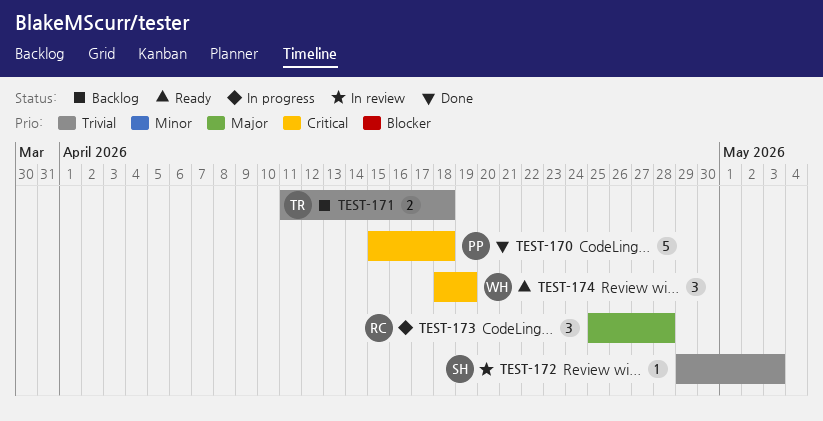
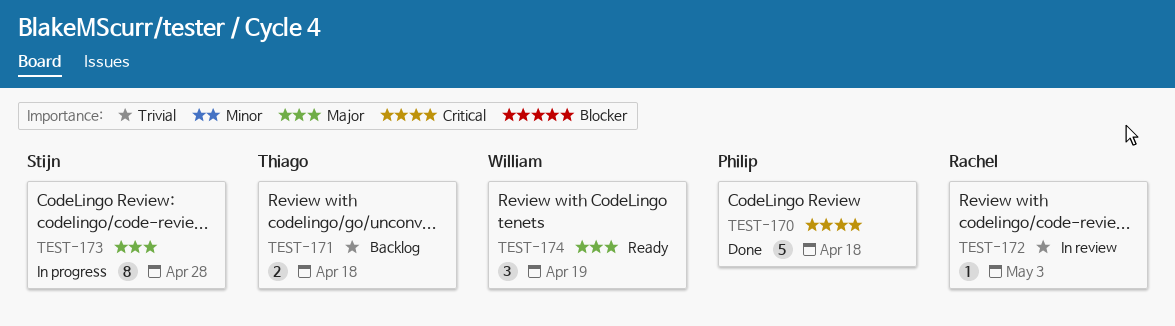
TEST-172, owner: Stijn -> Rachel
TEST-173, owner: Rachel -> Stijn
TEST-173, estimate: 3 -> 8
TEST-174, priority: Critical -> Major

